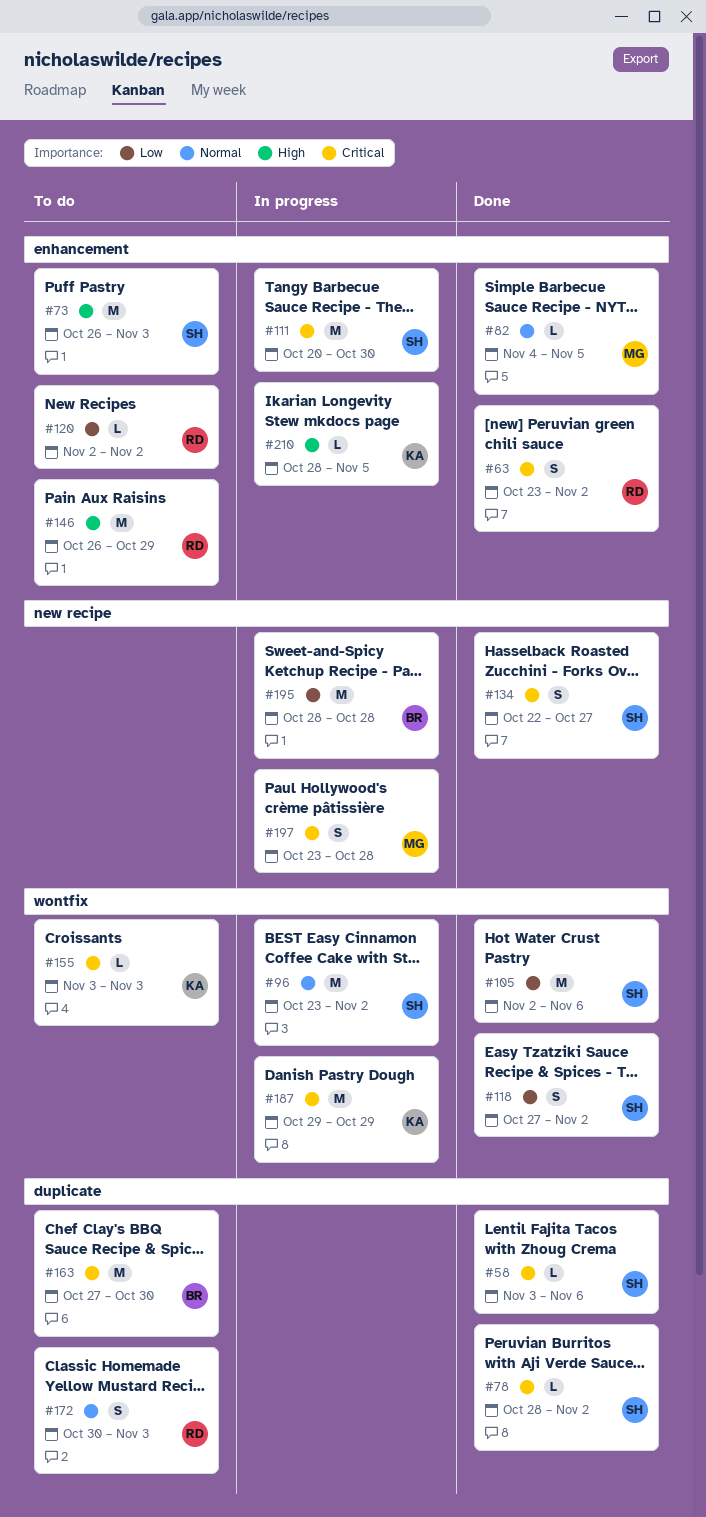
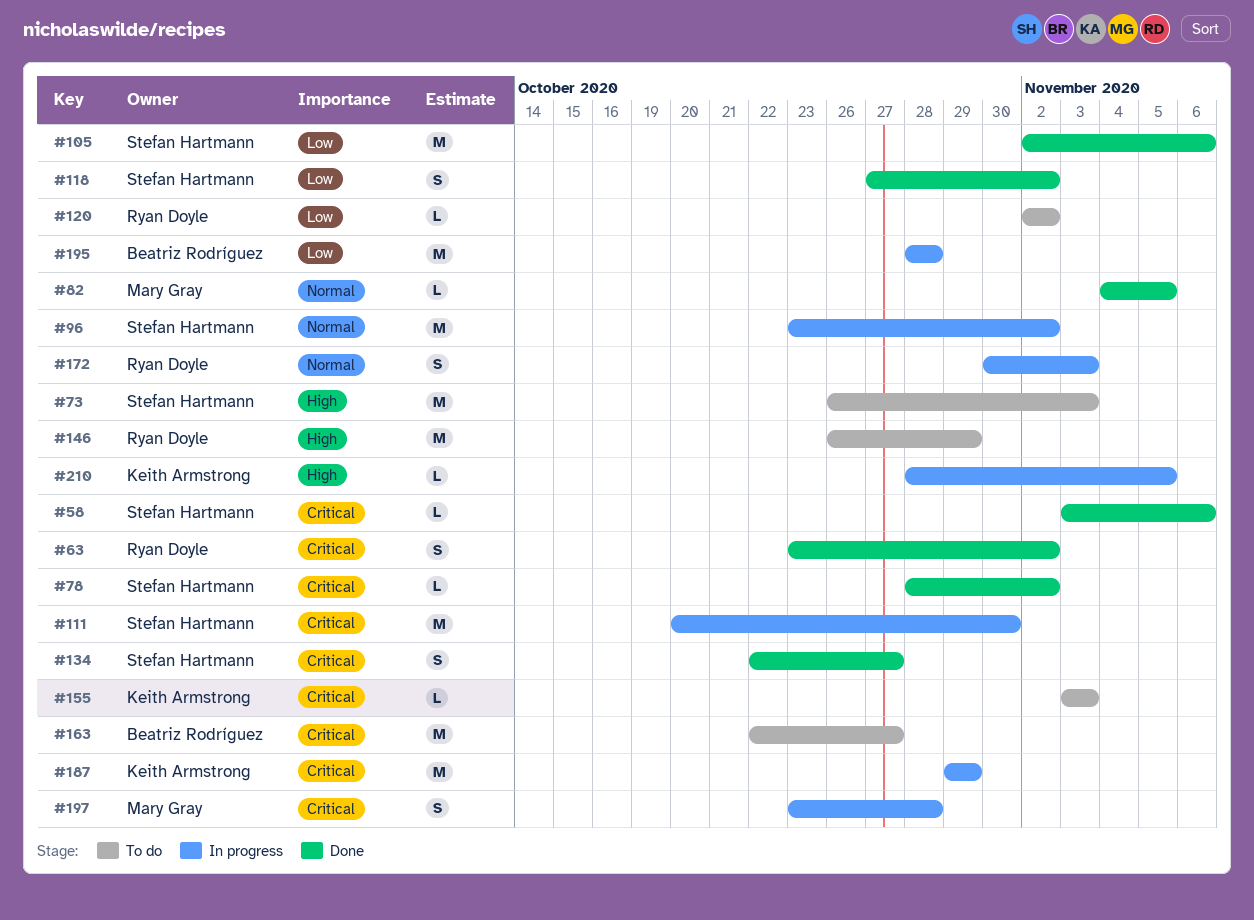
#163, start: Oct 27 -> Oct 22
#163, due: Oct 30 -> Oct 27
#172, status: To do -> In progress

